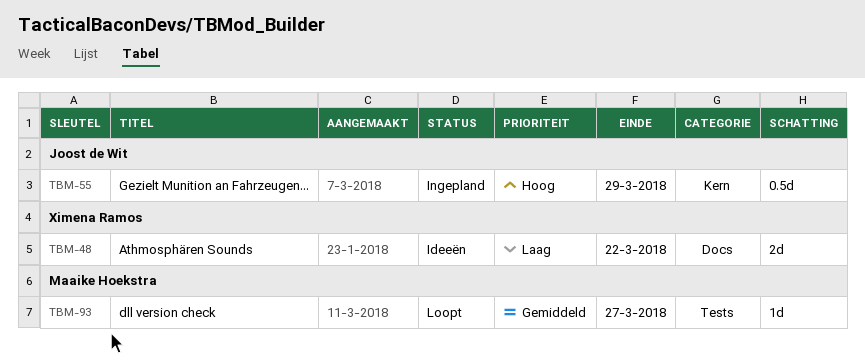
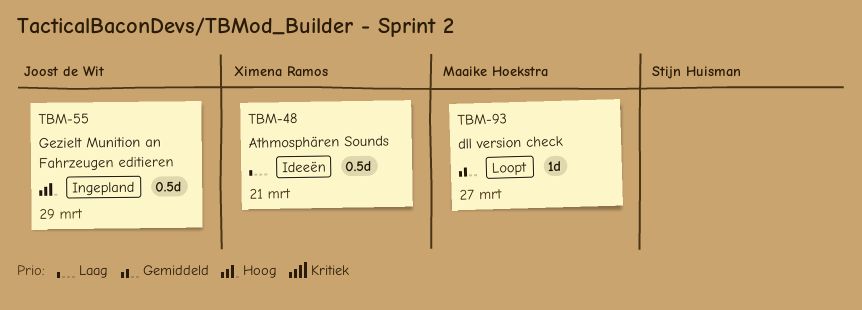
TBM-48, estimate: 2d -> 0.5d
TBM-48, due: Mar 22 -> Mar 21

